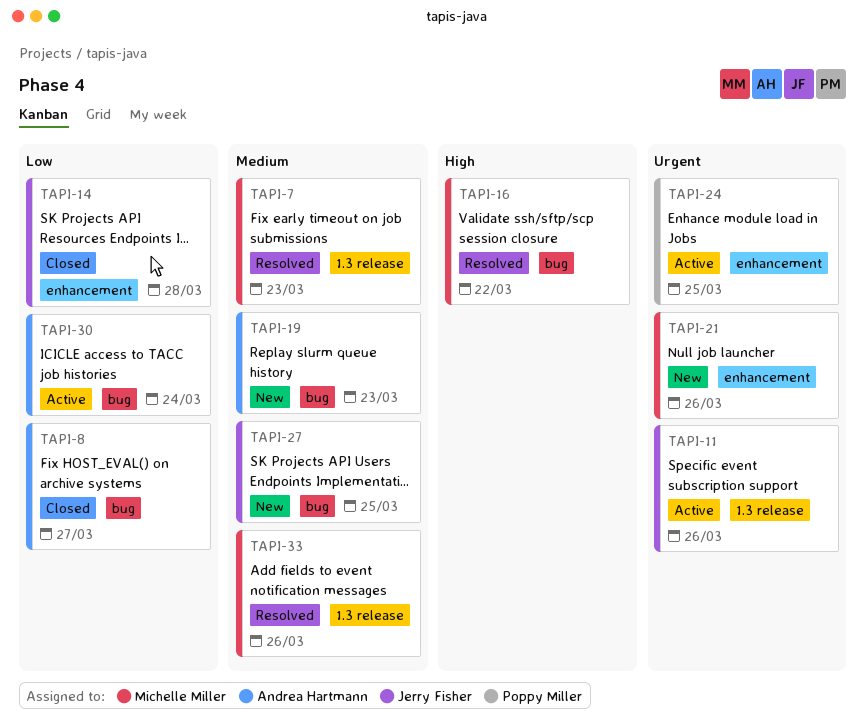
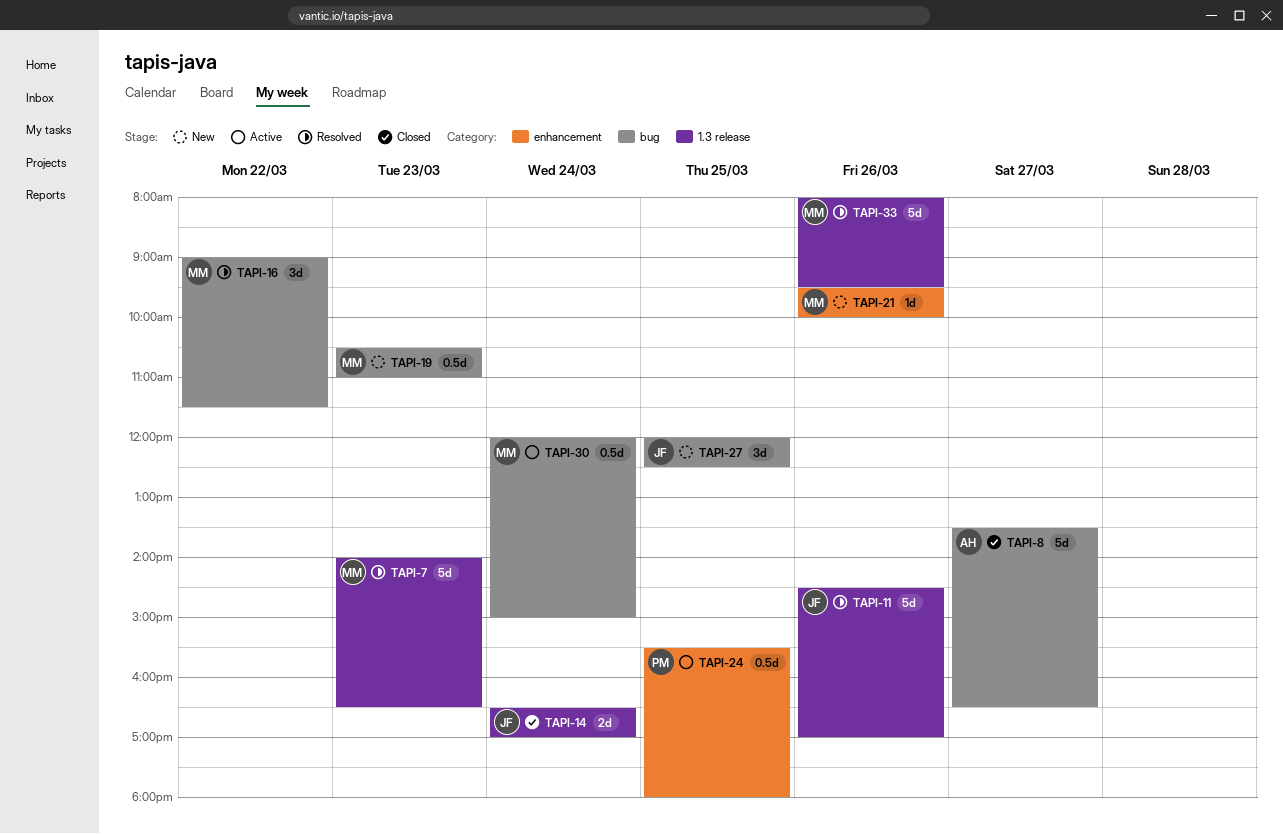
TAPI-11, status: Active -> Resolved
TAPI-14, label: enhancement -> 1.3 release
TAPI-14, day: Mar 28 -> Mar 24
TAPI-19, owner: Andrea Hartmann -> Michelle Miller
TAPI-30, owner: Andrea Hartmann -> Michelle Miller

